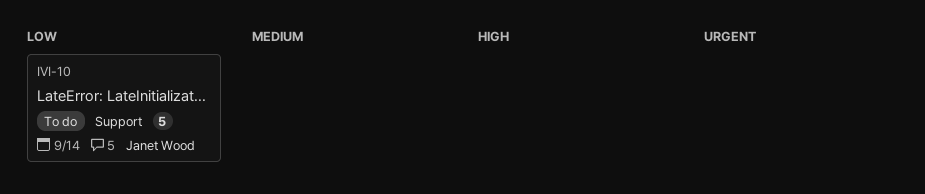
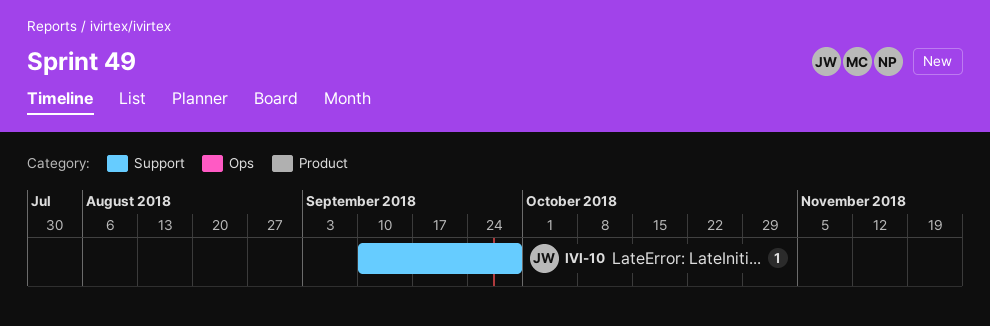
IVI-10, estimate: 5 -> 1
IVI-10, due: Sep 14 -> Sep 28

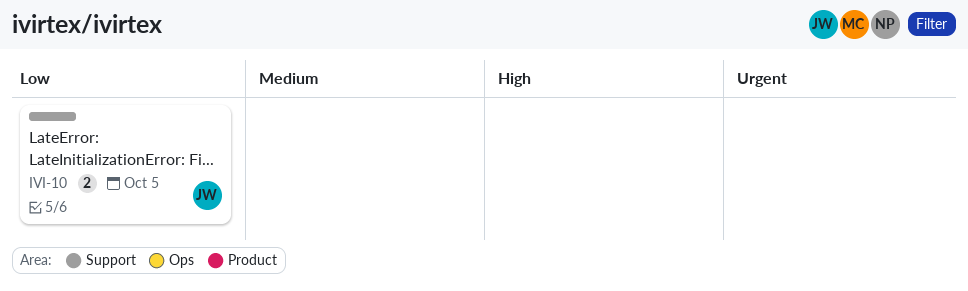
IVI-10, estimate: 1 -> 2
IVI-10, due: Sep 28 -> Oct 5

